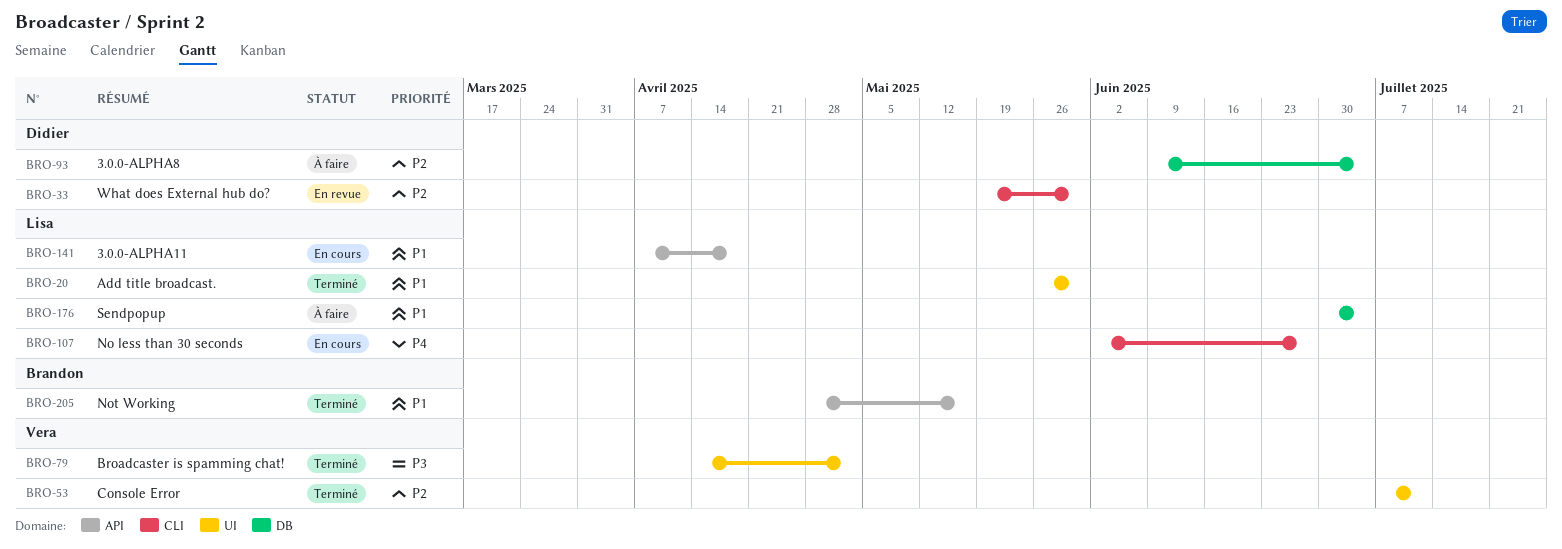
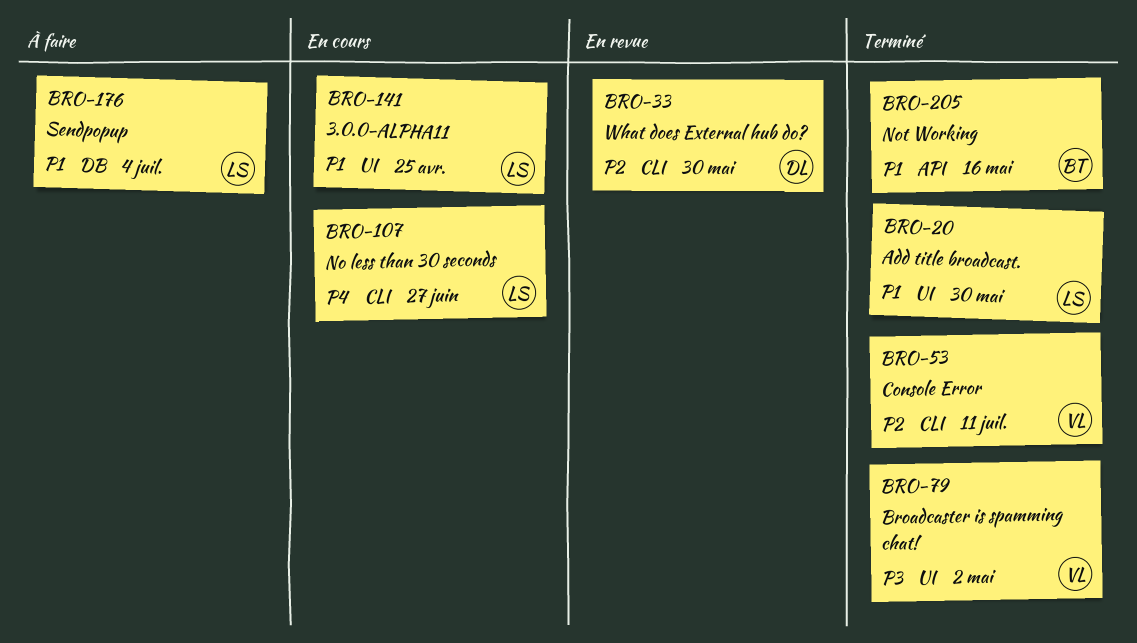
BRO-53, label: UI -> CLI
BRO-93: present -> none
BRO-141, label: API -> UI
BRO-141, due: Apr 18 -> Apr 25

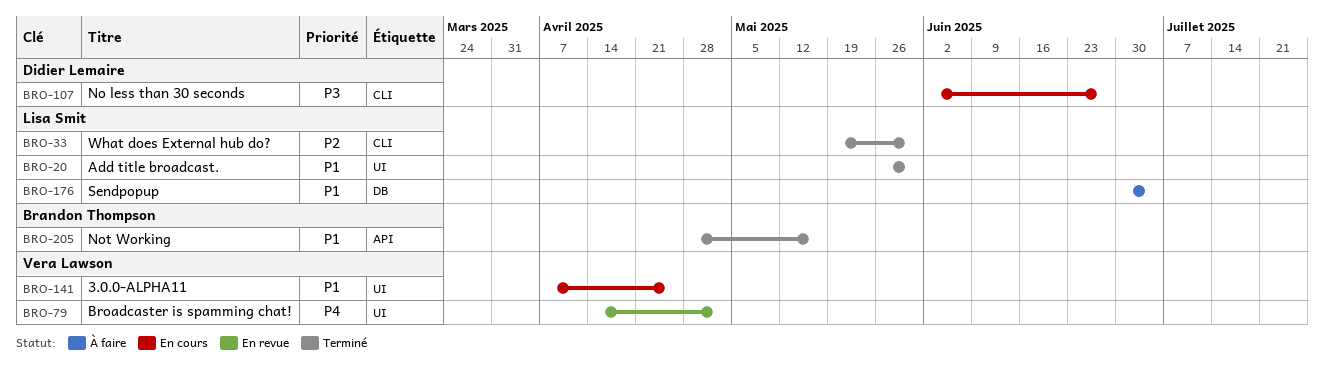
BRO-33, status: En revue -> Terminé
BRO-33, owner: Didier Lemaire -> Lisa Smit
BRO-53: present -> none
BRO-79, status: Terminé -> En revue
BRO-79, priority: P3 -> P4
BRO-107, owner: Lisa Smit -> Didier Lemaire
BRO-107, priority: P4 -> P3
BRO-141, owner: Lisa Smit -> Vera Lawson

